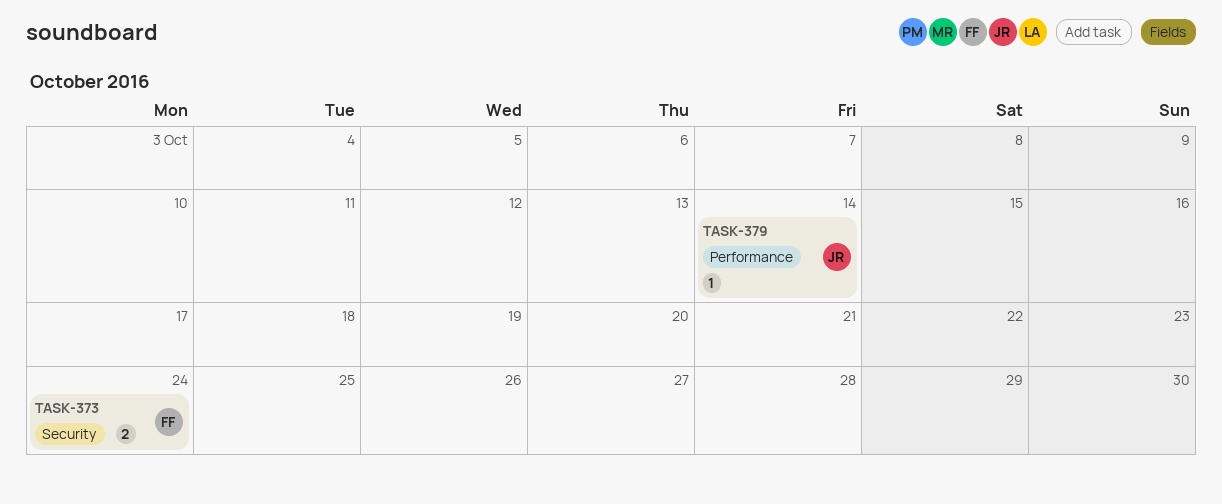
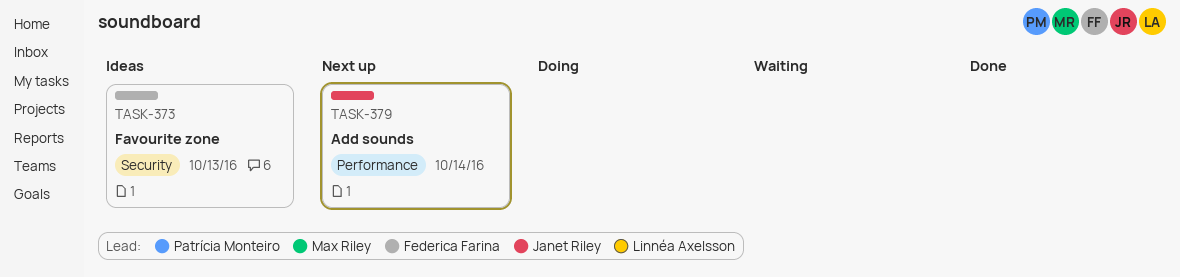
TASK-373, due: Oct 24 -> Oct 13

